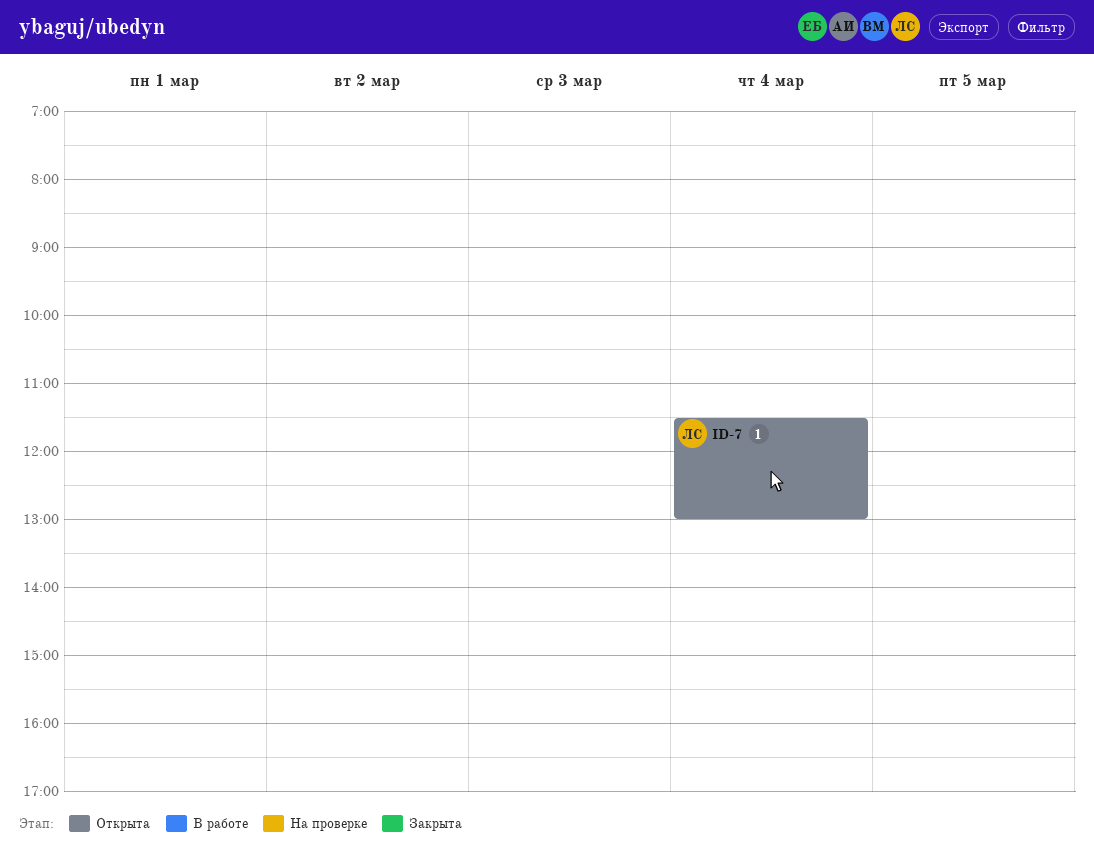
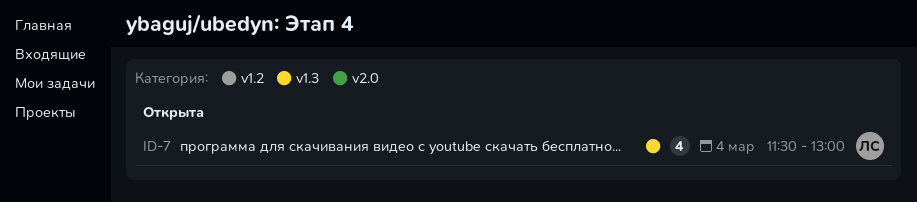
ID-7, estimate: 1 -> 4

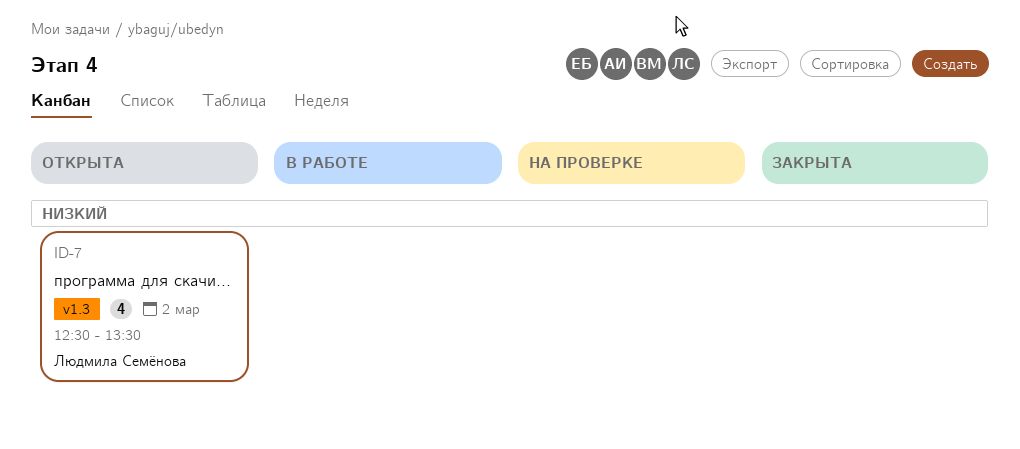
ID-7, day: Mar 4 -> Mar 2
ID-7, begins: 11:30 -> 12:30
ID-7, ends: 13:00 -> 13:30

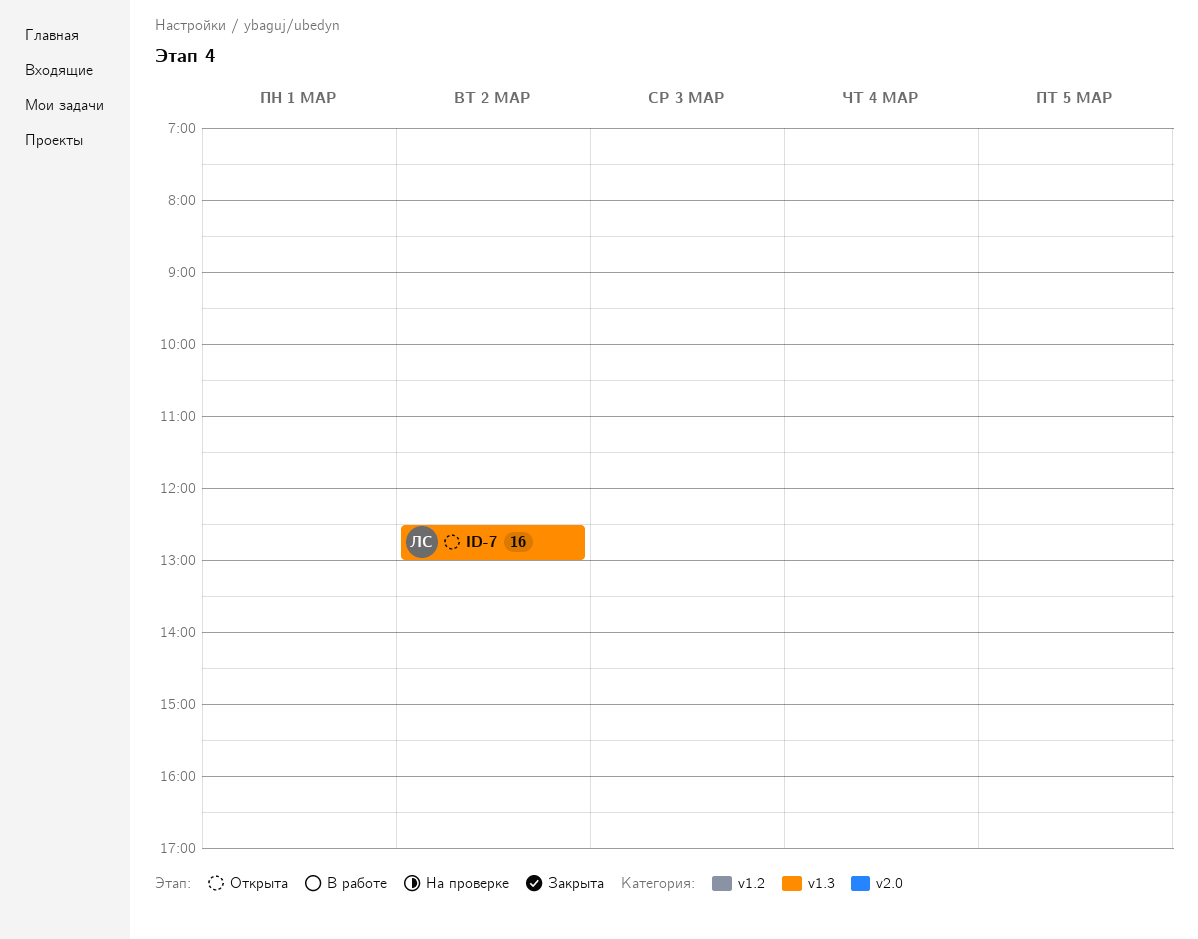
ID-7, estimate: 4 -> 16
ID-7, ends: 13:30 -> 13:00

